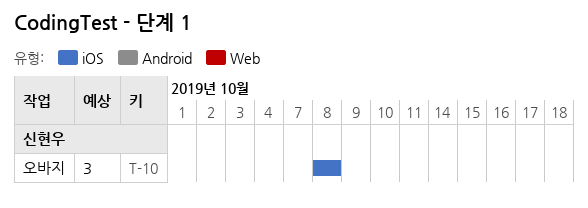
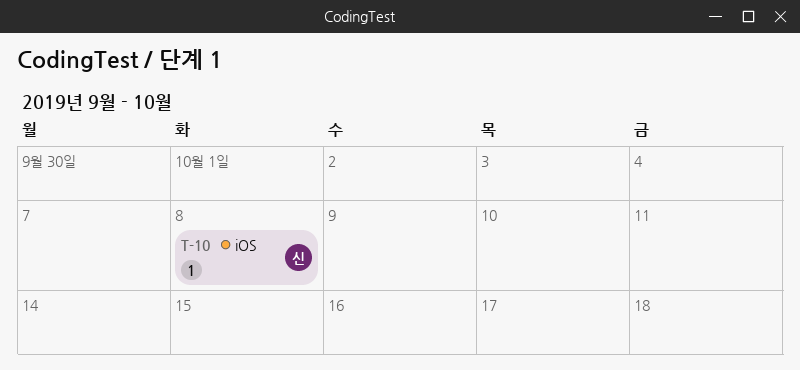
T-10, estimate: 3 -> 1

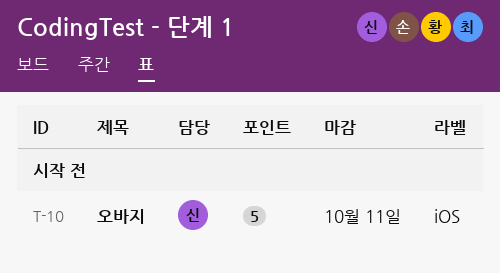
T-10, estimate: 1 -> 5
T-10, due: Oct 8 -> Oct 11

